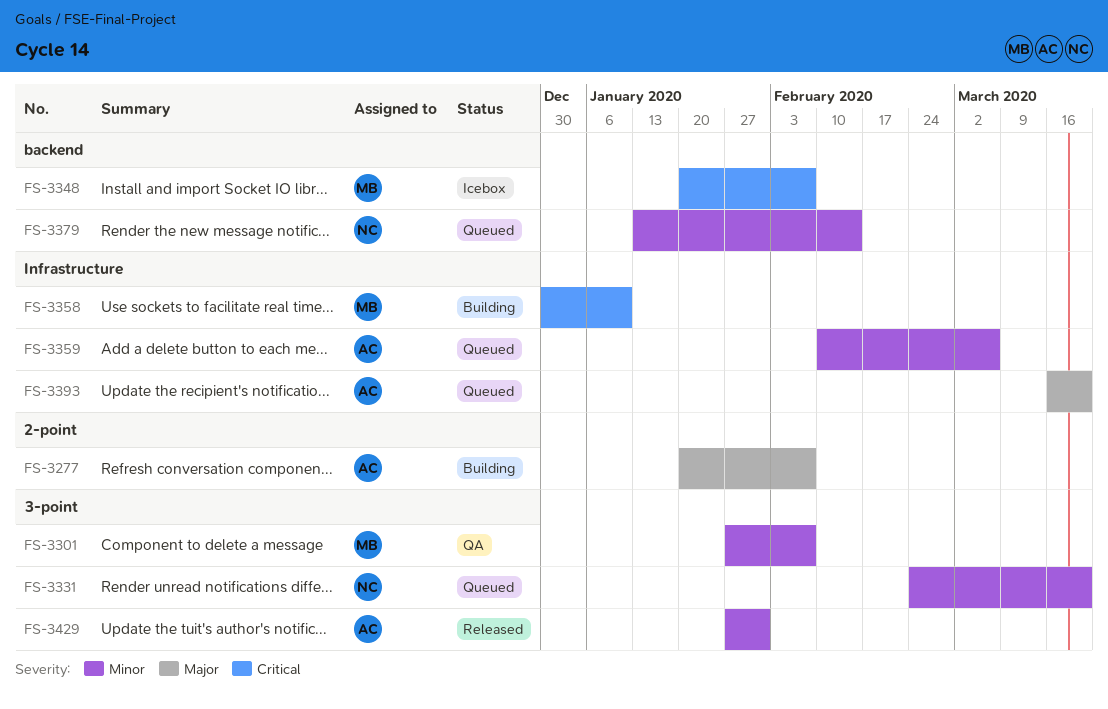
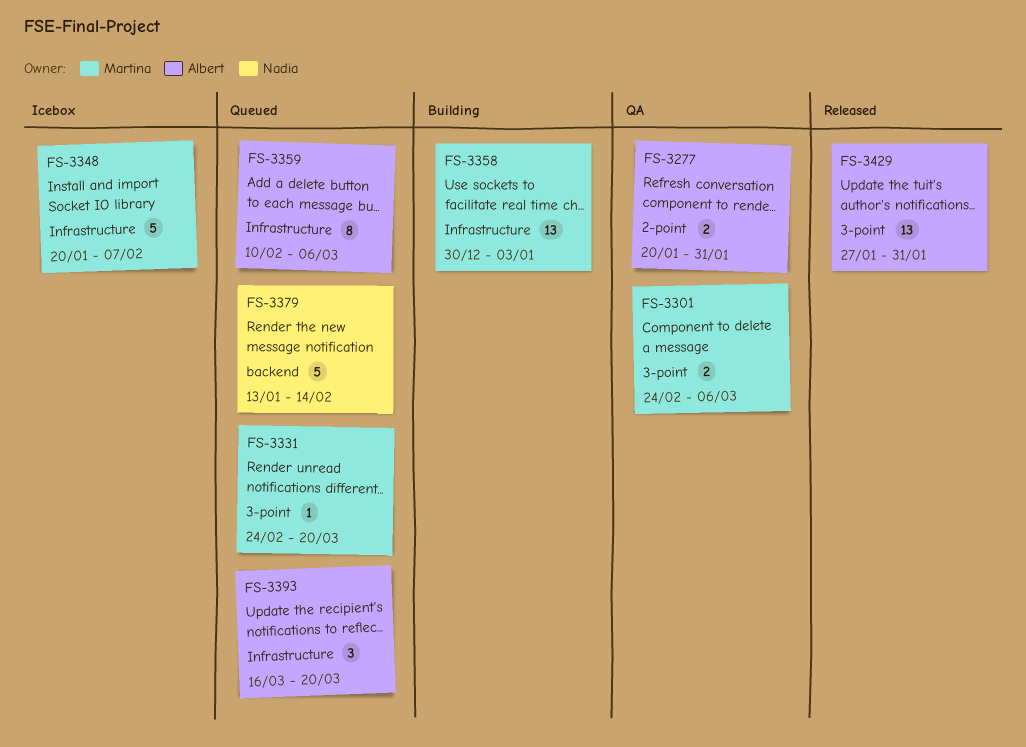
FS-3277, status: Building -> QA
FS-3277, due: Feb 7 -> Jan 31
FS-3301, start: Jan 27 -> Feb 24
FS-3301, due: Feb 7 -> Mar 6
FS-3331, owner: Nadia -> Martina
FS-3348, label: backend -> Infrastructure
FS-3358, due: Jan 10 -> Jan 3

